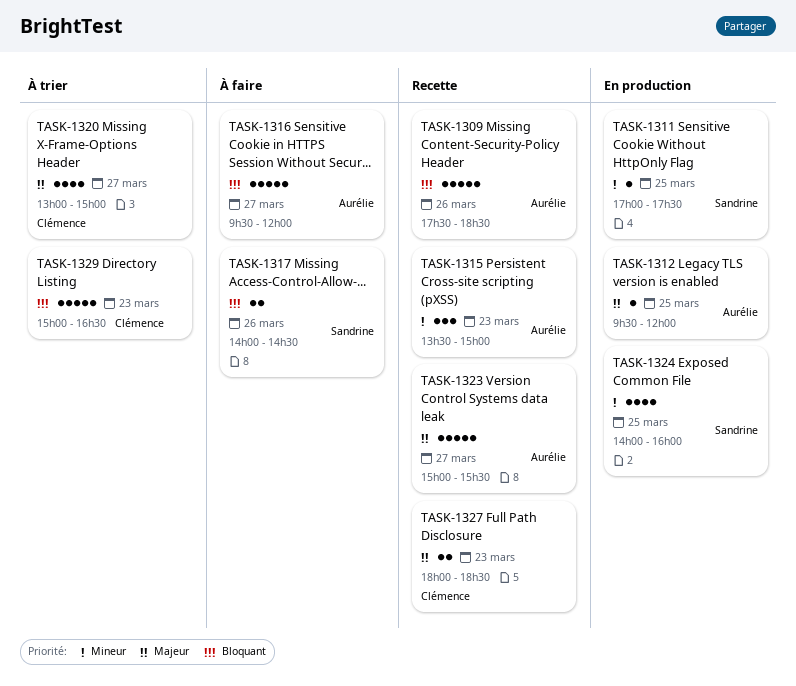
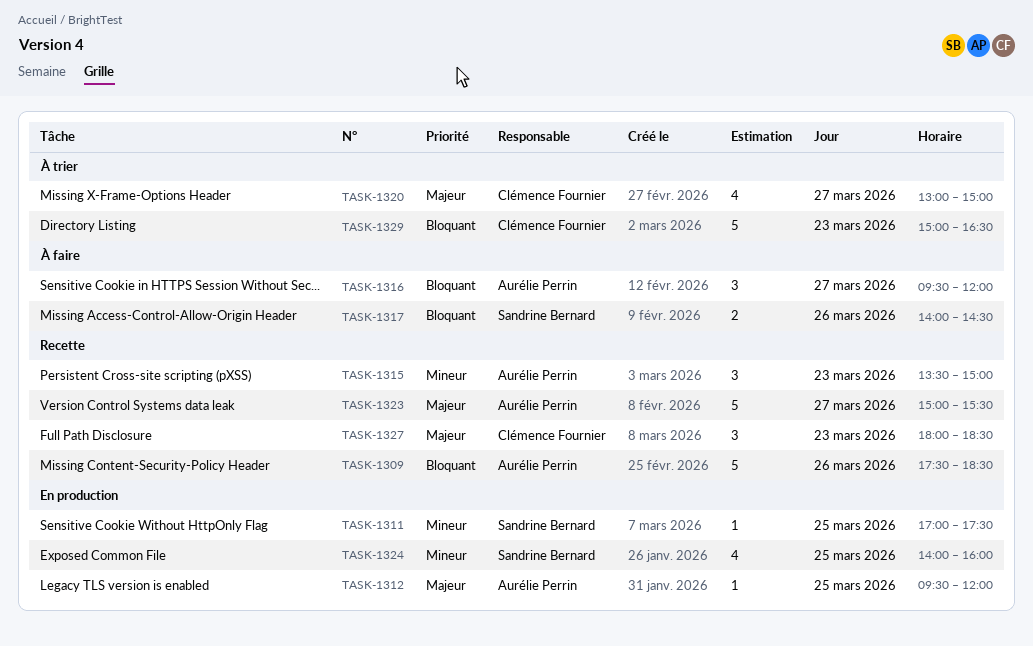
TASK-1316, estimate: 5 -> 3
TASK-1327, estimate: 2 -> 3

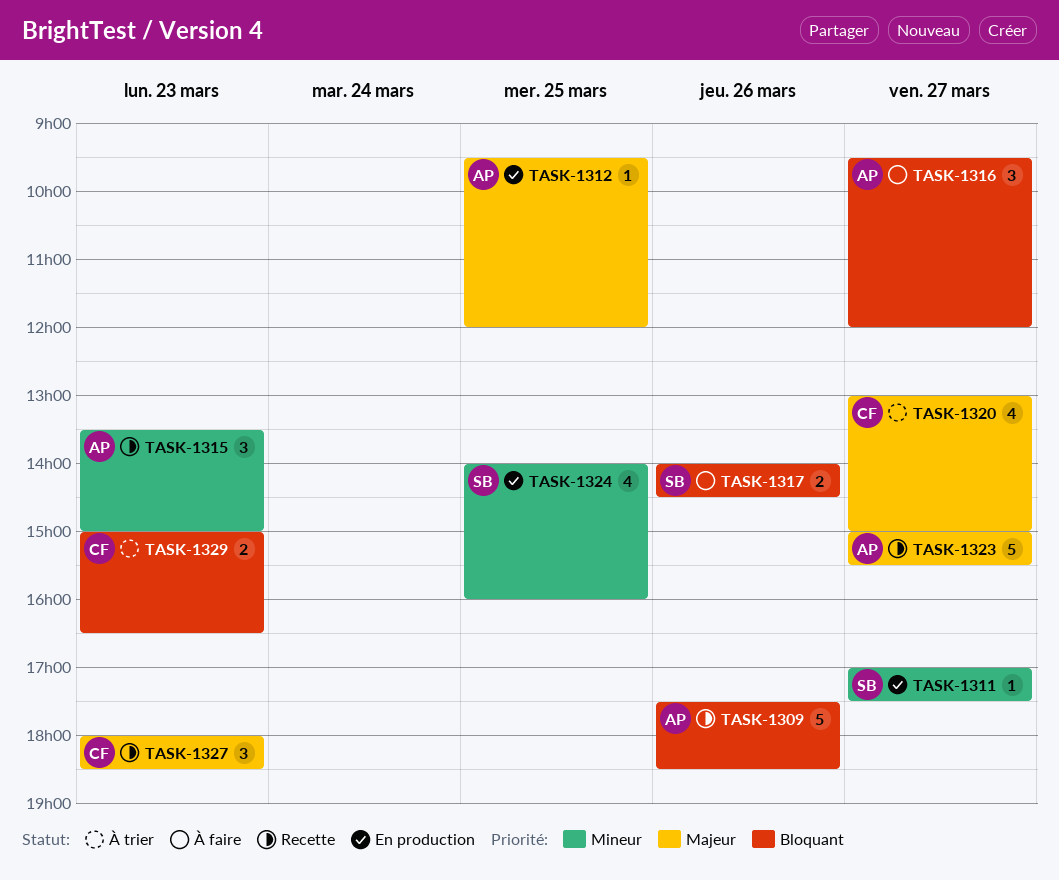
TASK-1311, day: Mar 25 -> Mar 27
TASK-1329, estimate: 5 -> 2

